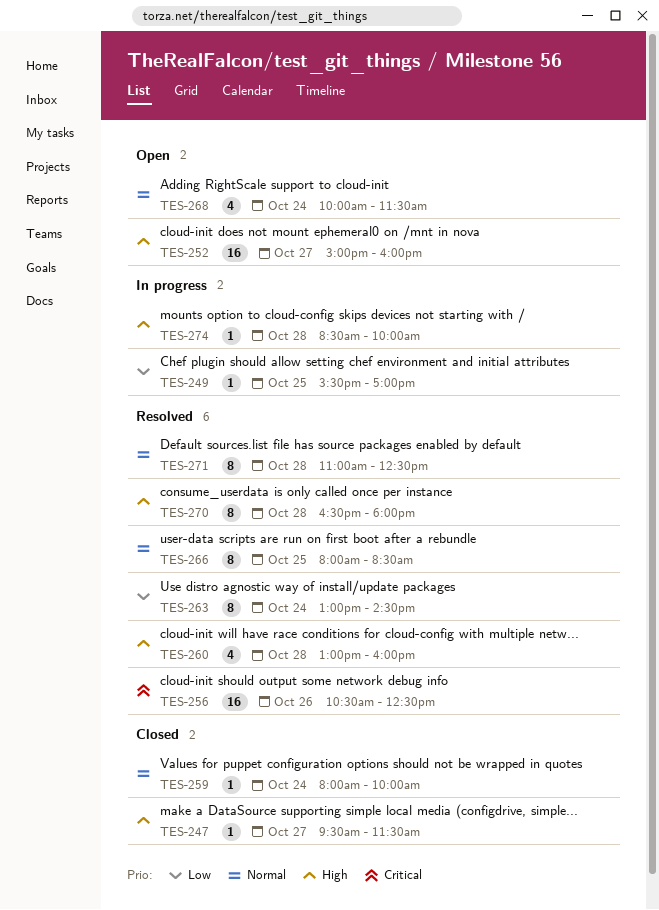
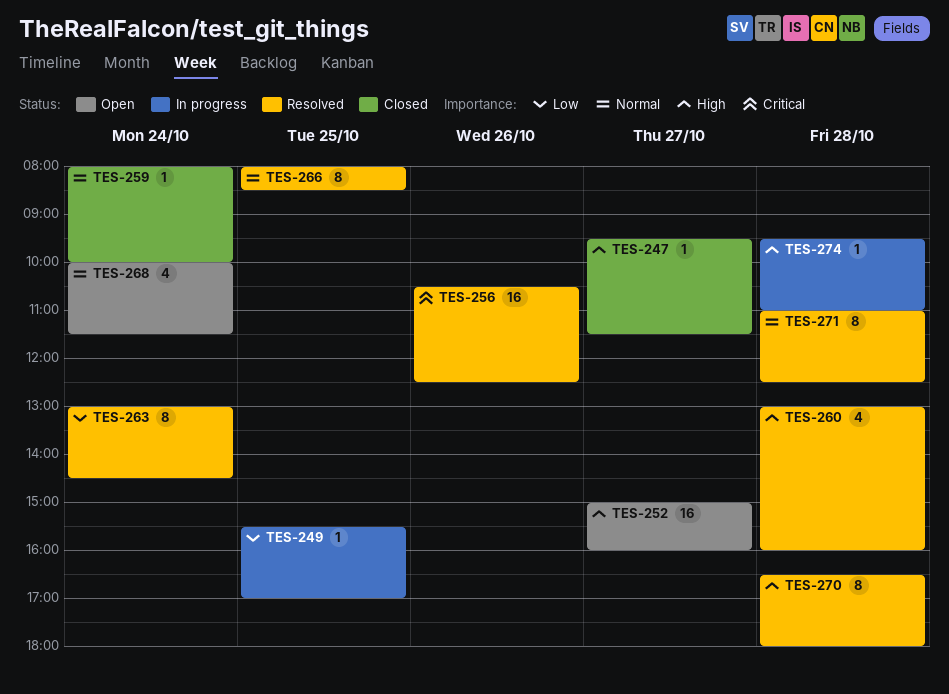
TES-274, begins: 08:30 -> 09:30
TES-274, ends: 10:00 -> 11:00

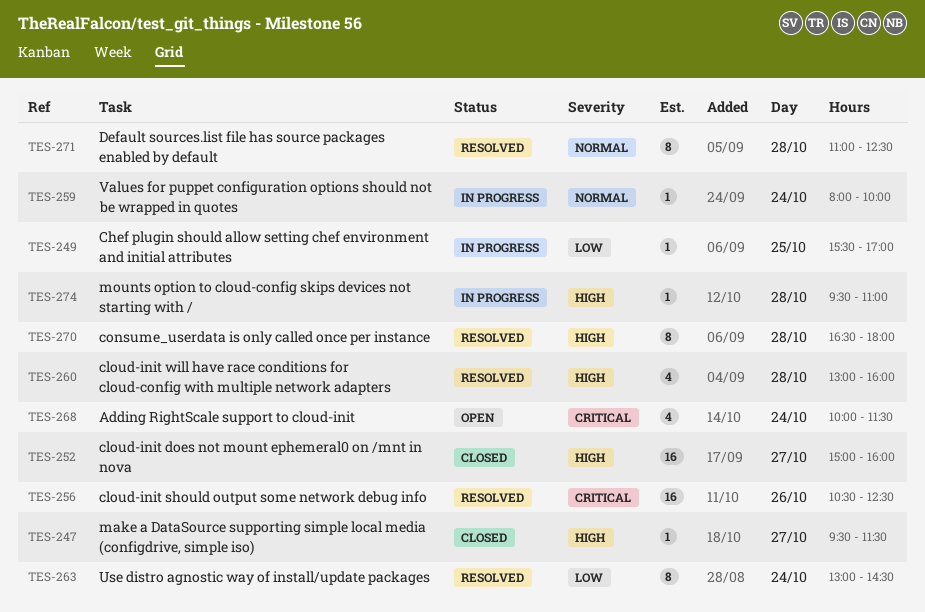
TES-252, status: Open -> Closed
TES-259, status: Closed -> In progress
TES-266: present -> none
TES-268, priority: Normal -> Critical

